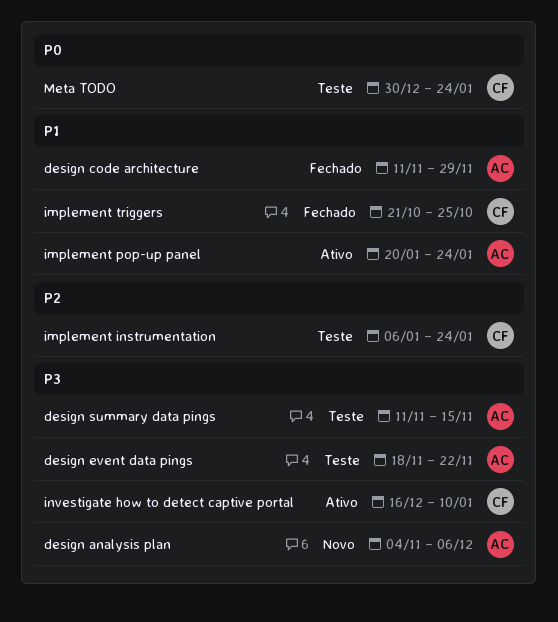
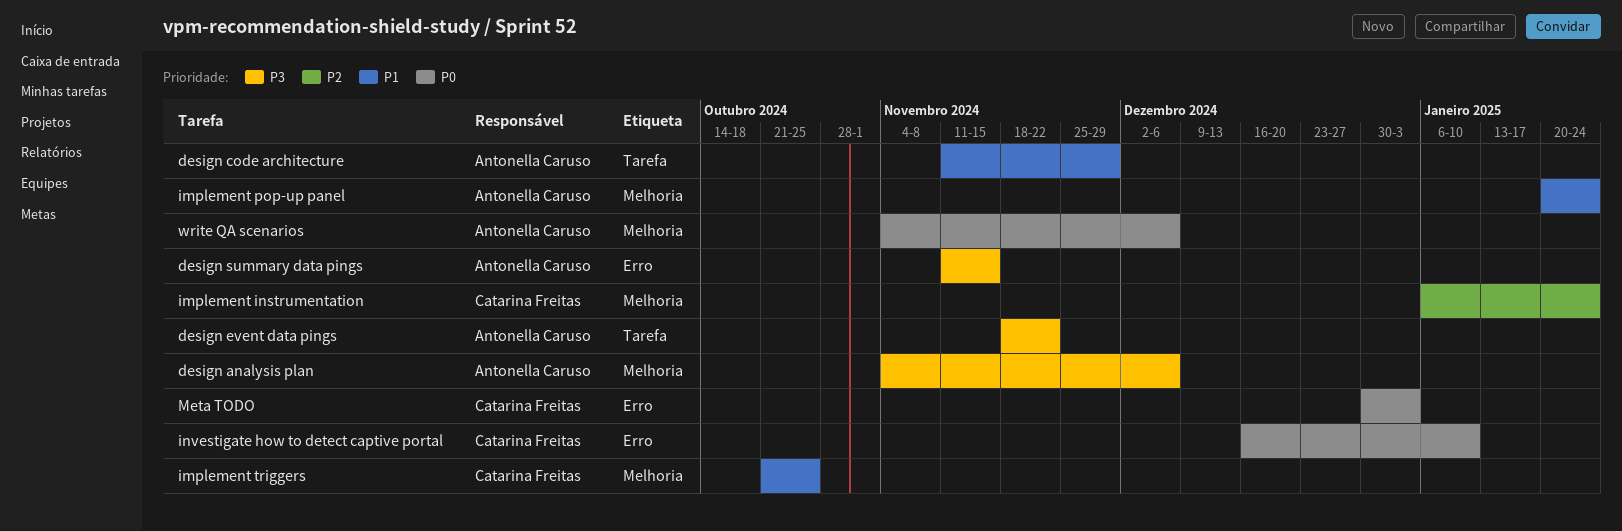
investigate how to detect captive portal, priority: P3 -> P0
Meta TODO, due: Jan 24 -> Jan 3
write QA scenarios: none -> present

